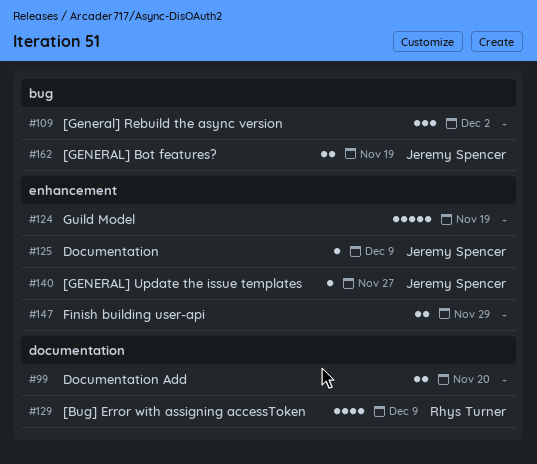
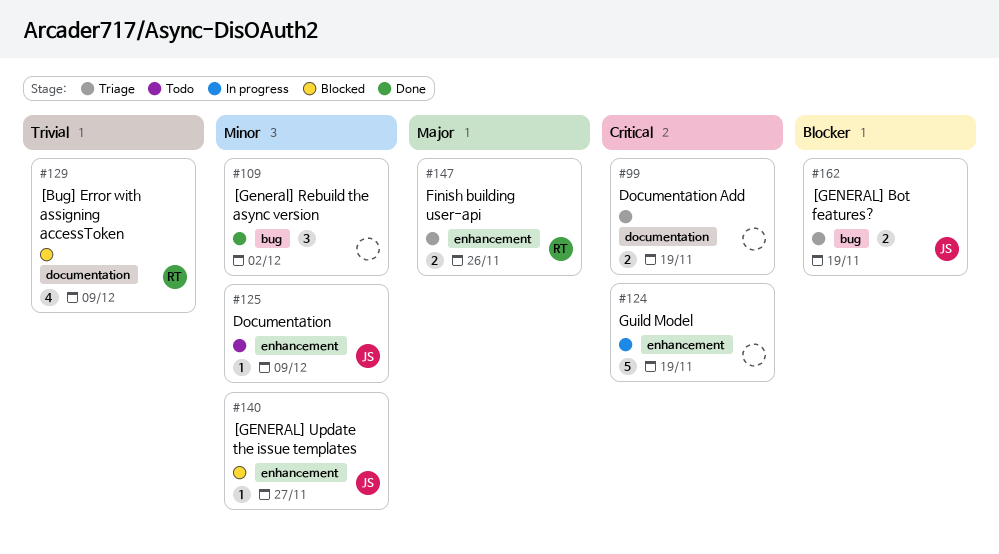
#99, due: Nov 20 -> Nov 19
#147, owner: none -> Rhys Turner
#147, due: Nov 29 -> Nov 26

